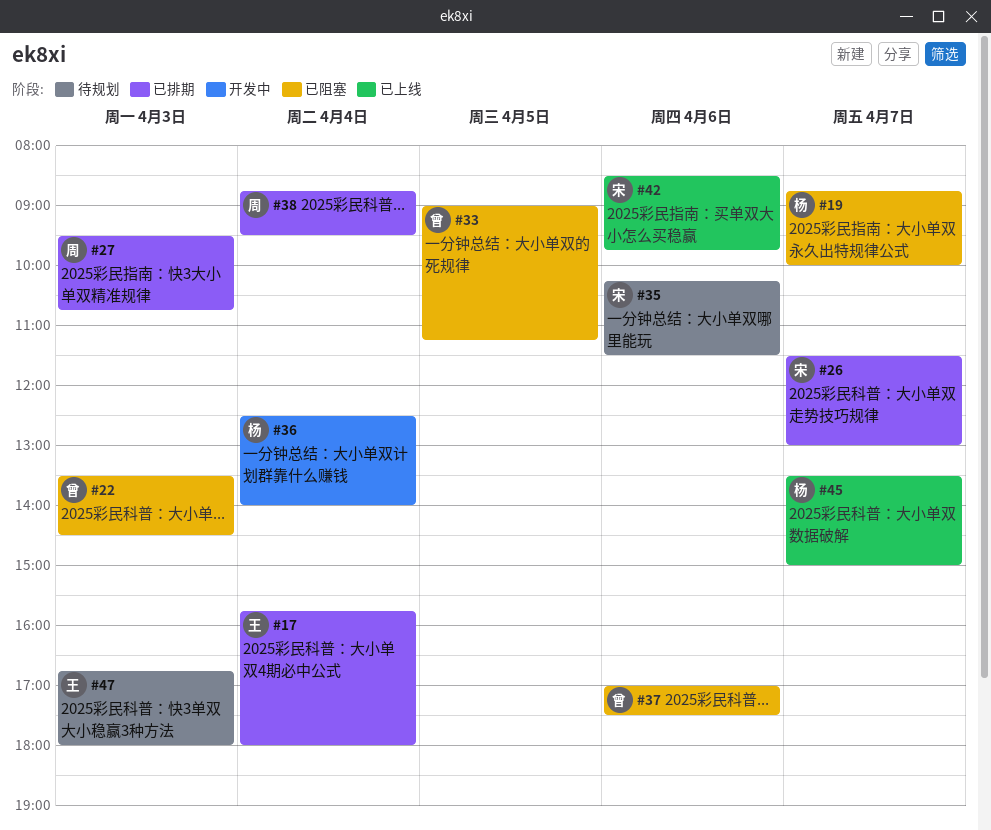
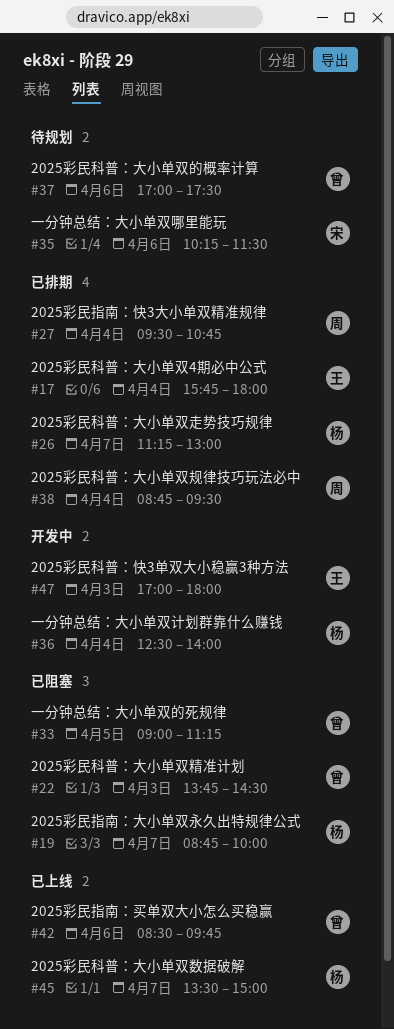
#22, begins: 13:30 -> 13:45
#26, owner: 宋 -> 杨
#26, begins: 11:30 -> 11:15
#27, day: Apr 3 -> Apr 4
#37, status: 已阻塞 -> 待规划
#42, owner: 宋 -> 曾
#47, status: 待规划 -> 开发中
#47, begins: 16:45 -> 17:00

